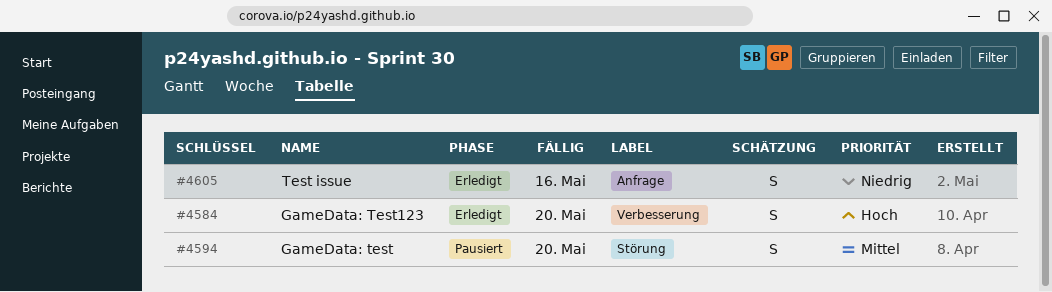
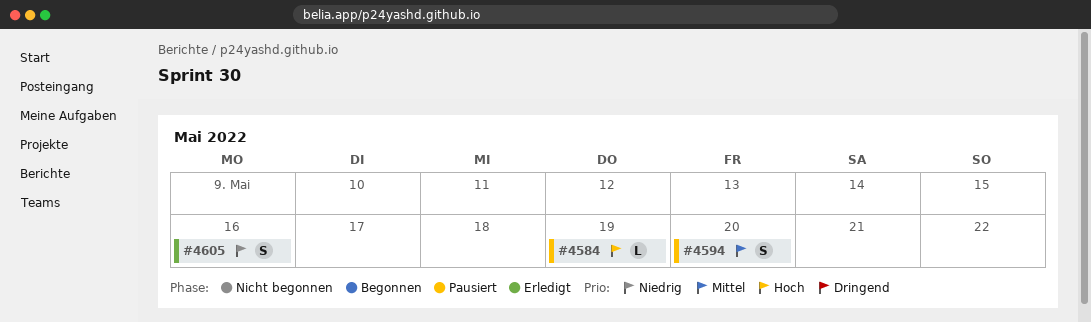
#4584, status: Erledigt -> Pausiert
#4584, estimate: S -> L
#4584, due: May 20 -> May 19

